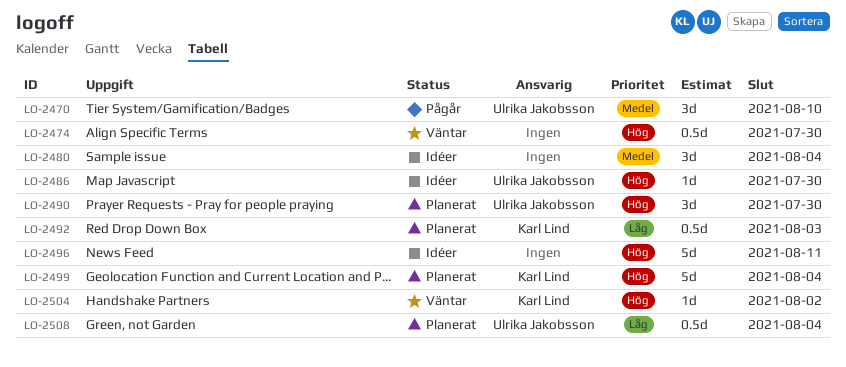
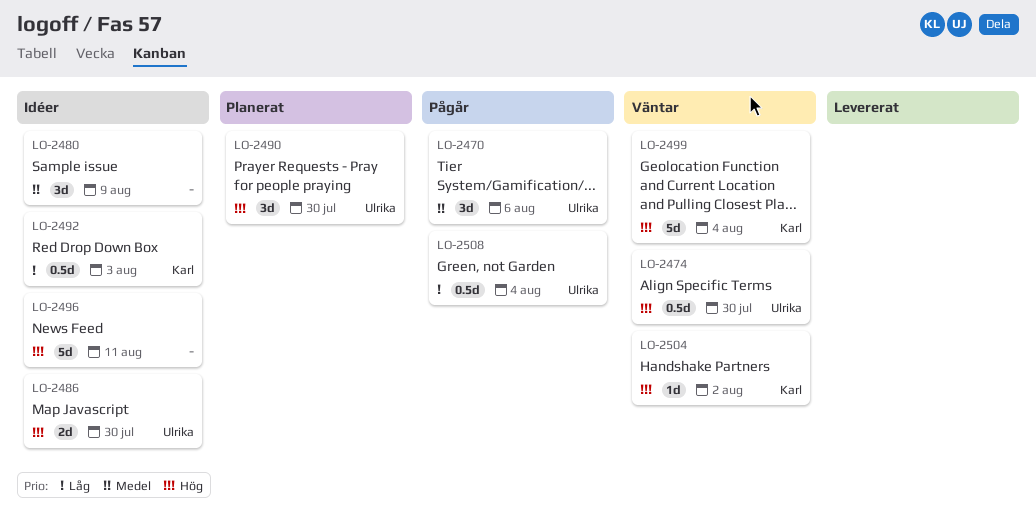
LO-2470, due: Aug 10 -> Aug 6
LO-2474, owner: none -> Ulrika Jakobsson
LO-2480, due: Aug 4 -> Aug 9
LO-2486, estimate: 1d -> 2d
LO-2492, status: Planerat -> Idéer
LO-2499, status: Planerat -> Väntar
LO-2508, status: Planerat -> Pågår

